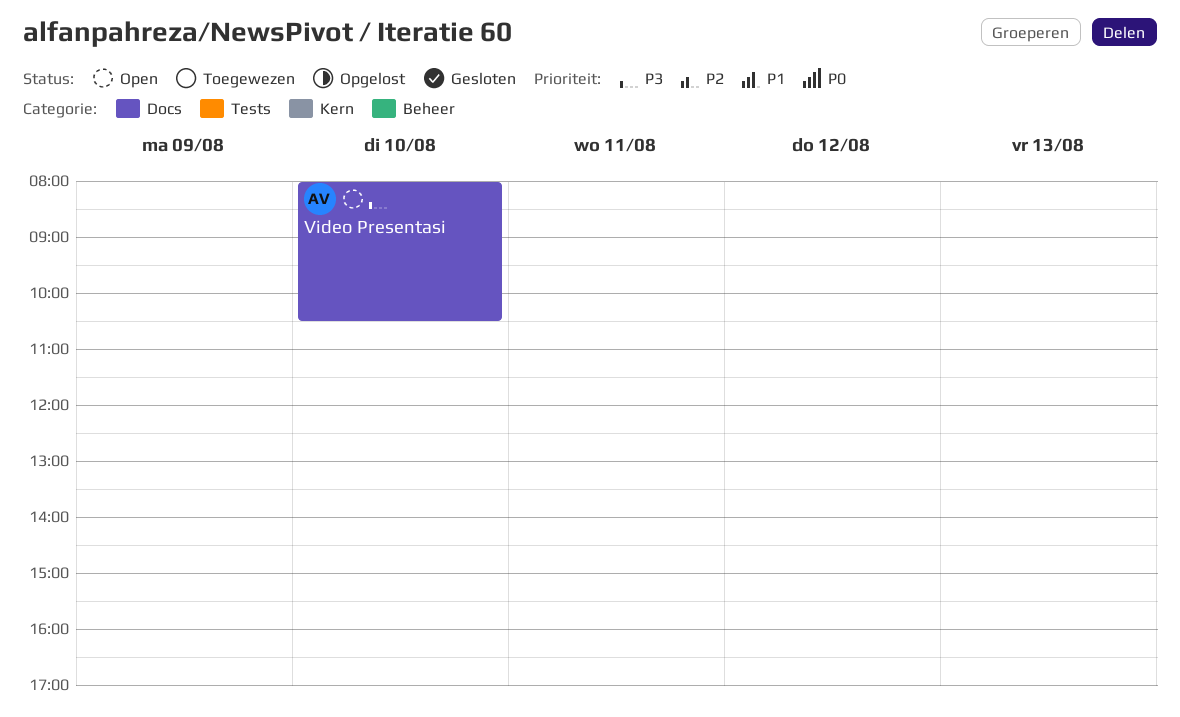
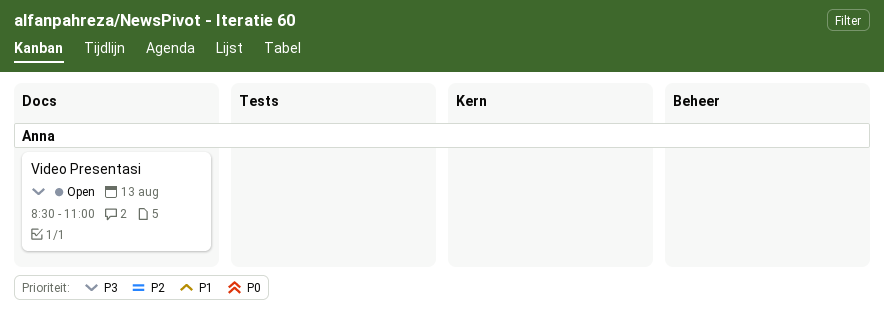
Video Presentasi, day: Aug 10 -> Aug 13
Video Presentasi, begins: 08:00 -> 08:30
Video Presentasi, ends: 10:30 -> 11:00

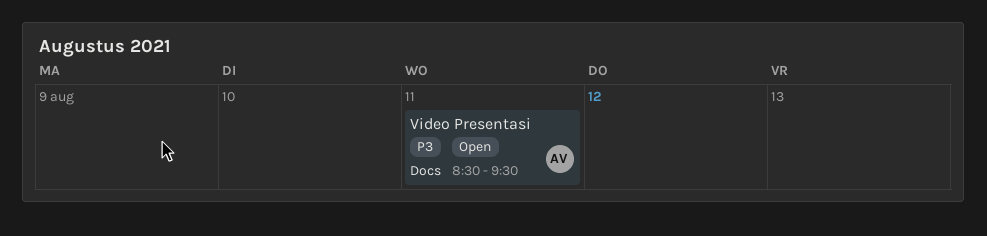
Video Presentasi, day: Aug 13 -> Aug 11
Video Presentasi, ends: 11:00 -> 09:30

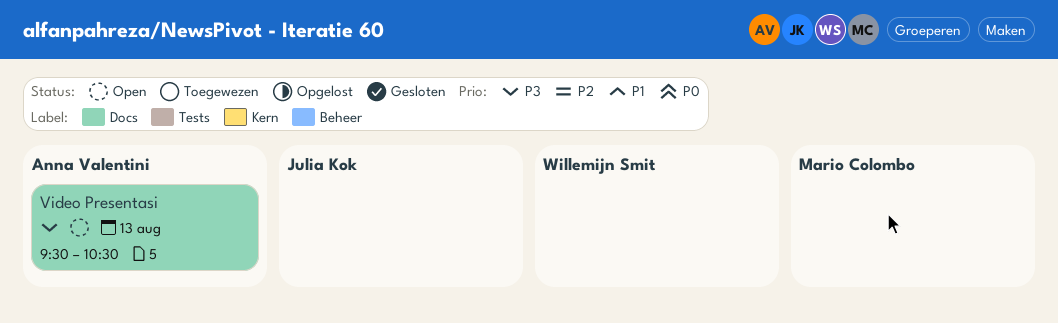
Video Presentasi, day: Aug 11 -> Aug 13
Video Presentasi, begins: 08:30 -> 09:30
Video Presentasi, ends: 09:30 -> 10:30

